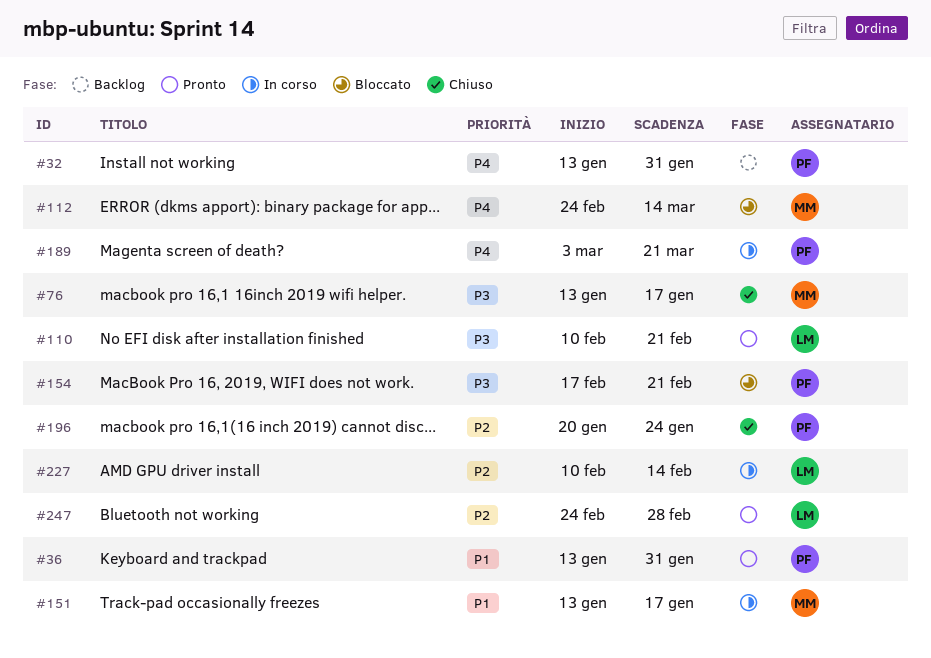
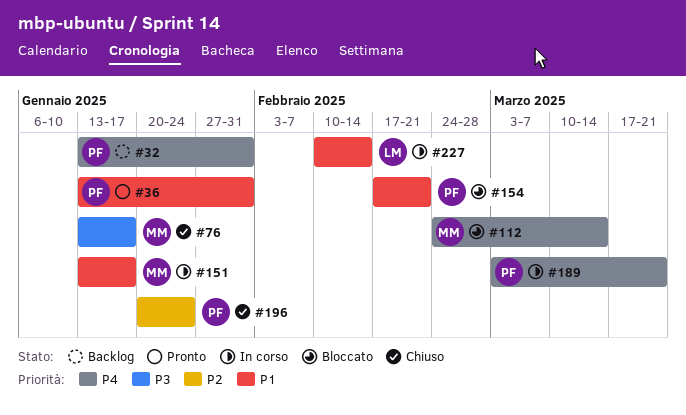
#110: present -> none
#154, priority: P3 -> P1
#227, priority: P2 -> P1
#247: present -> none

